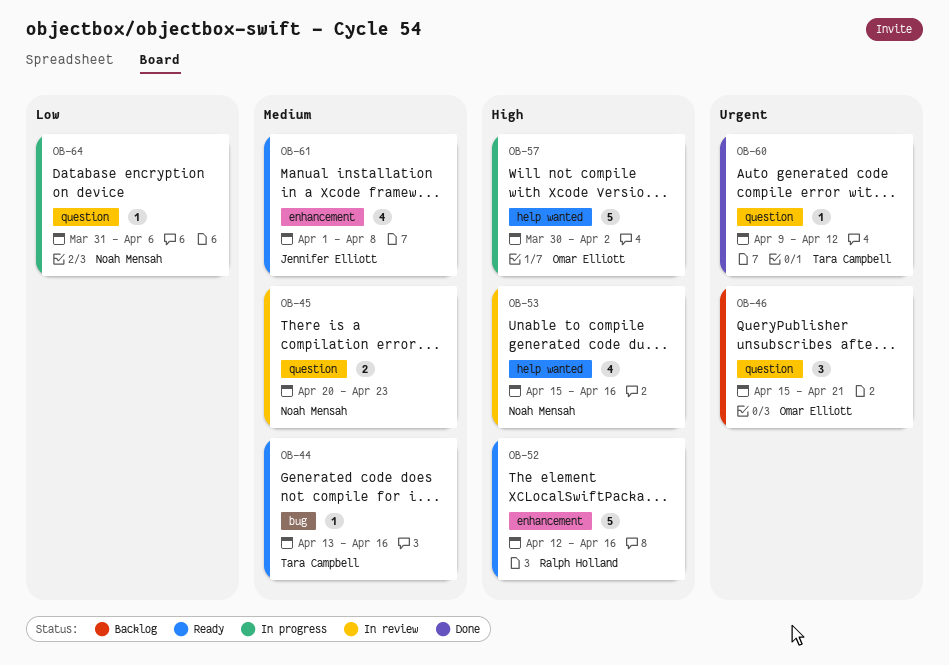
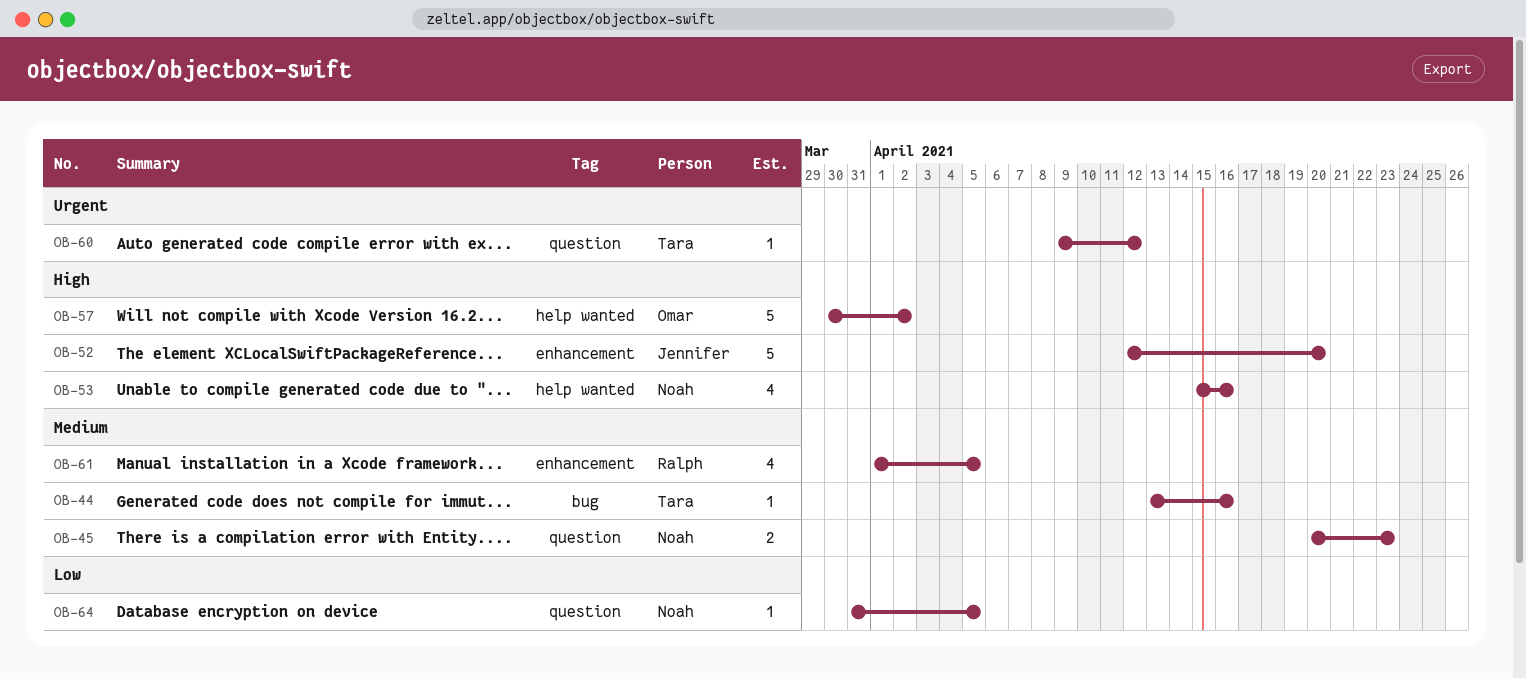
OB-46: present -> none
OB-52, owner: Ralph Holland -> Jennifer Elliott
OB-52, due: Apr 16 -> Apr 20
OB-61, owner: Jennifer Elliott -> Ralph Holland
OB-61, due: Apr 8 -> Apr 5
OB-64, due: Apr 6 -> Apr 5

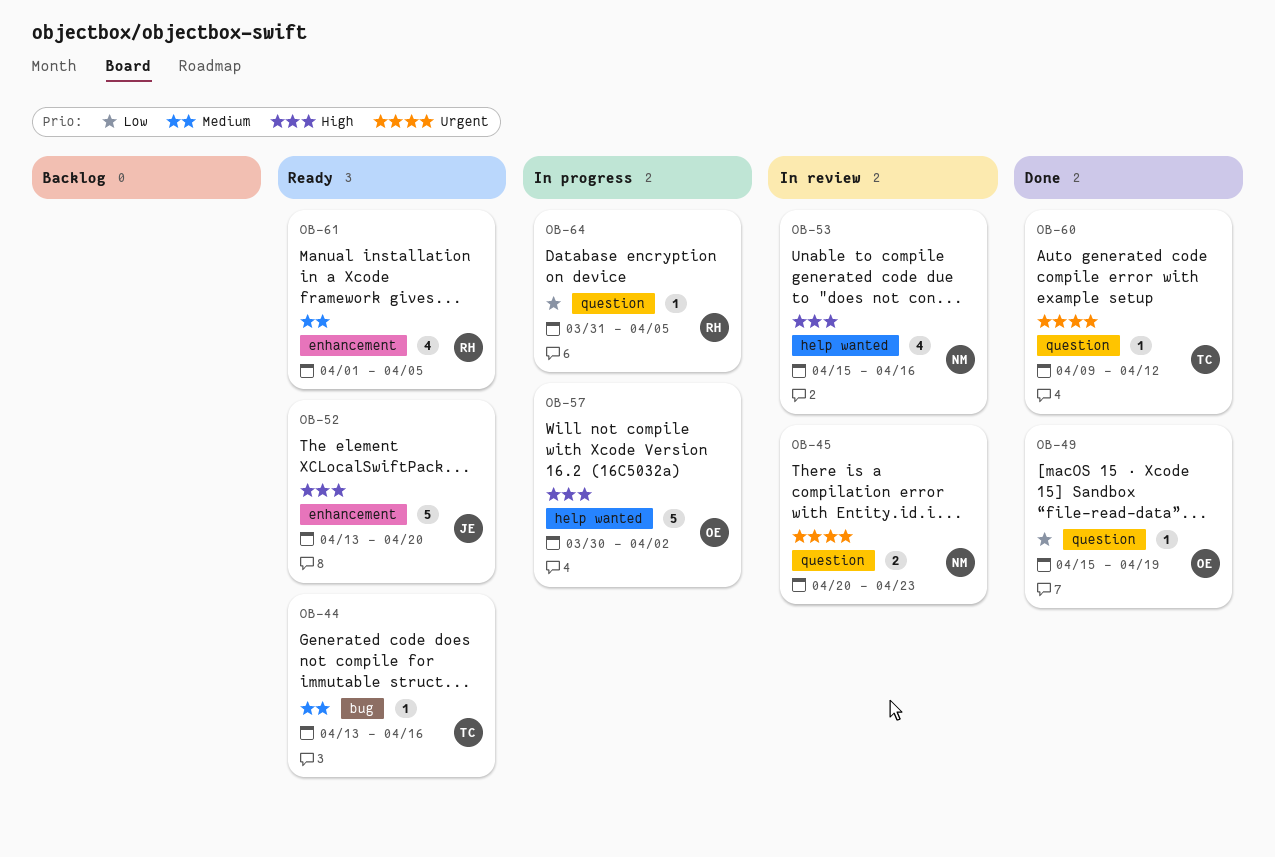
OB-45, priority: Medium -> Urgent
OB-49: none -> present
OB-52, start: Apr 12 -> Apr 13
OB-64, owner: Noah -> Ralph

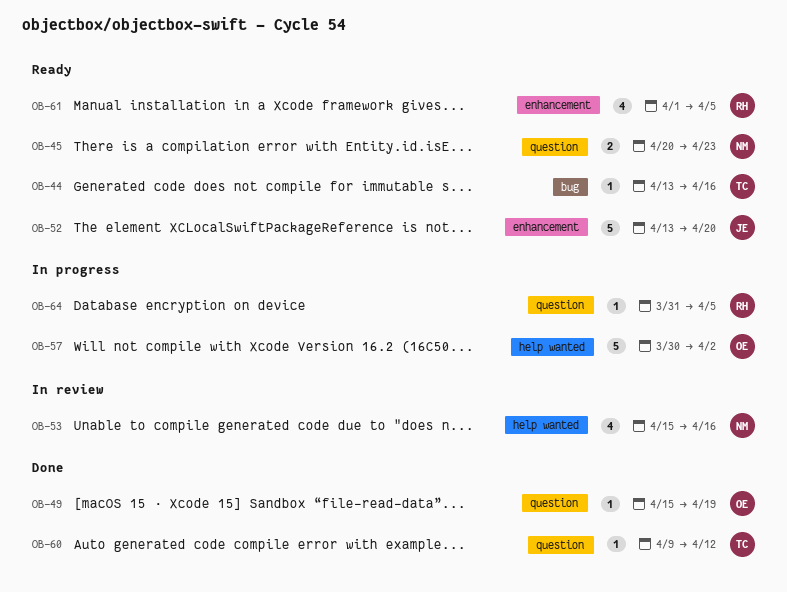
OB-45, status: In review -> Ready

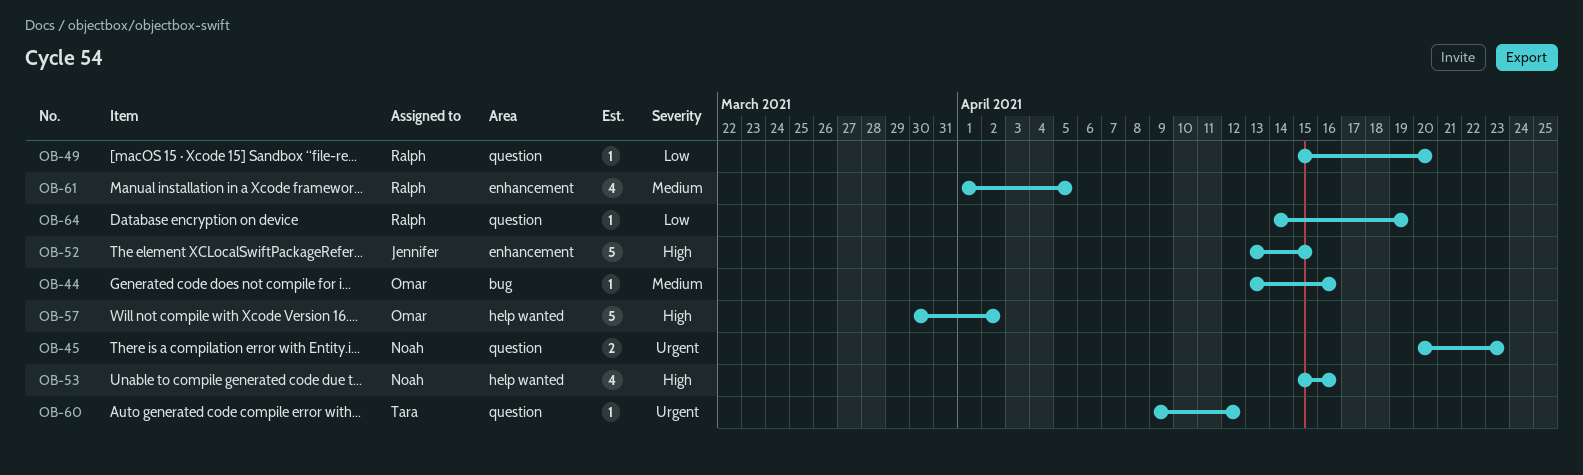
OB-44, owner: Tara -> Omar
OB-49, owner: Omar -> Ralph
OB-49, due: Apr 19 -> Apr 20
OB-52, due: Apr 20 -> Apr 15
OB-64, start: Mar 31 -> Apr 14
OB-64, due: Apr 5 -> Apr 19

